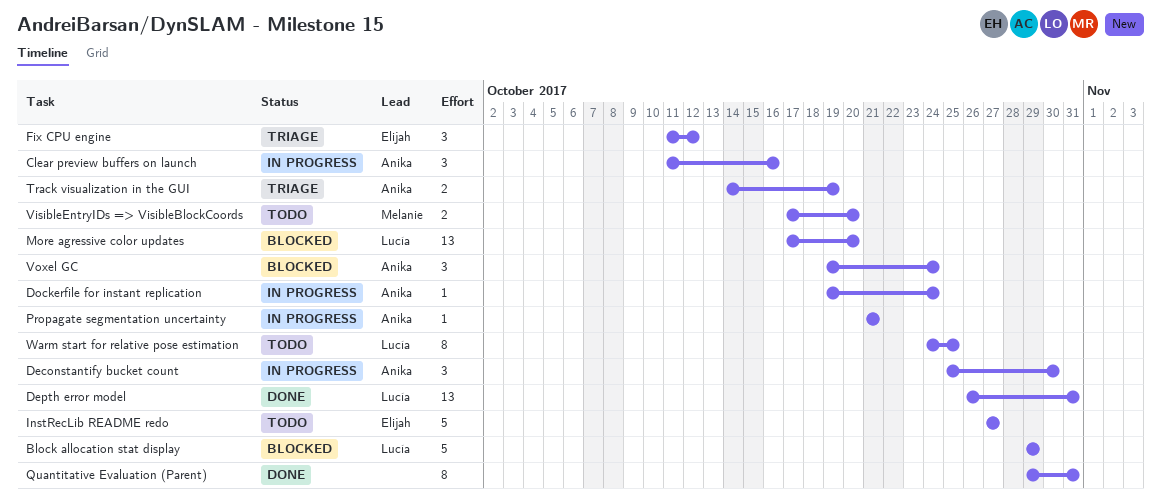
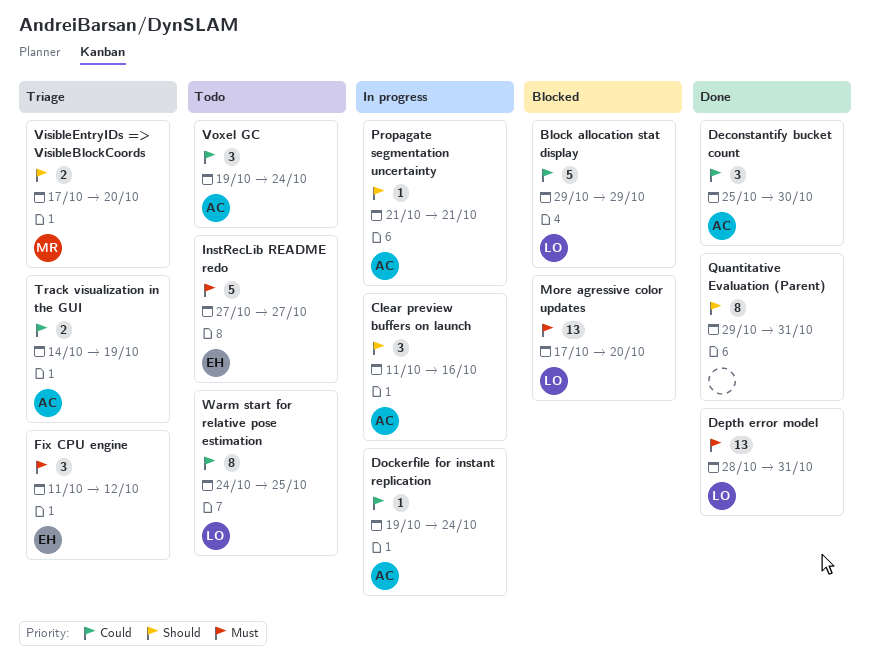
Deconstantify bucket count, status: In progress -> Done
Depth error model, start: Oct 26 -> Oct 28
VisibleEntryIDs => VisibleBlockCoords, status: Todo -> Triage
Voxel GC, status: Blocked -> Todo

